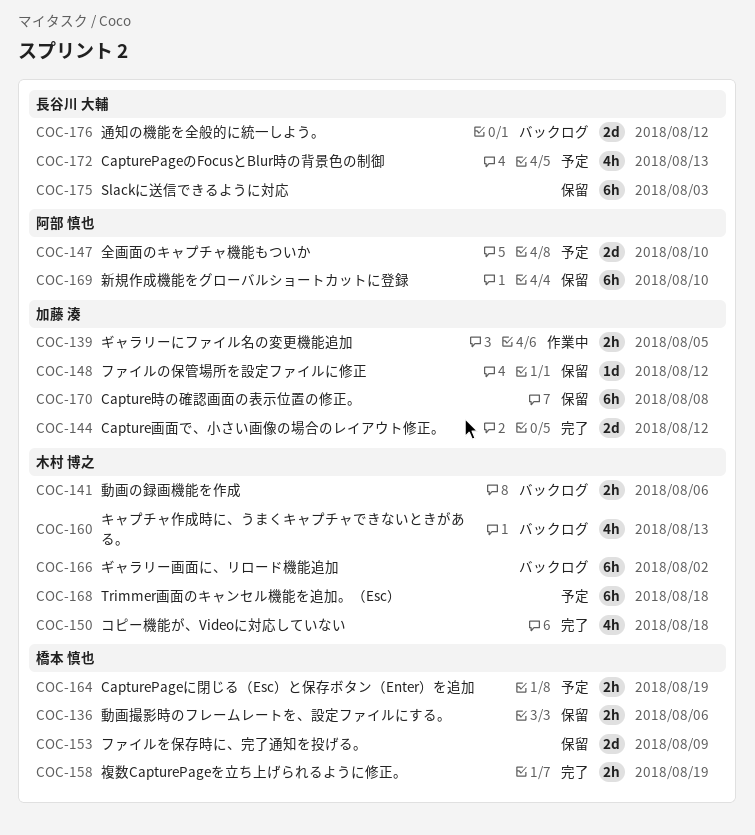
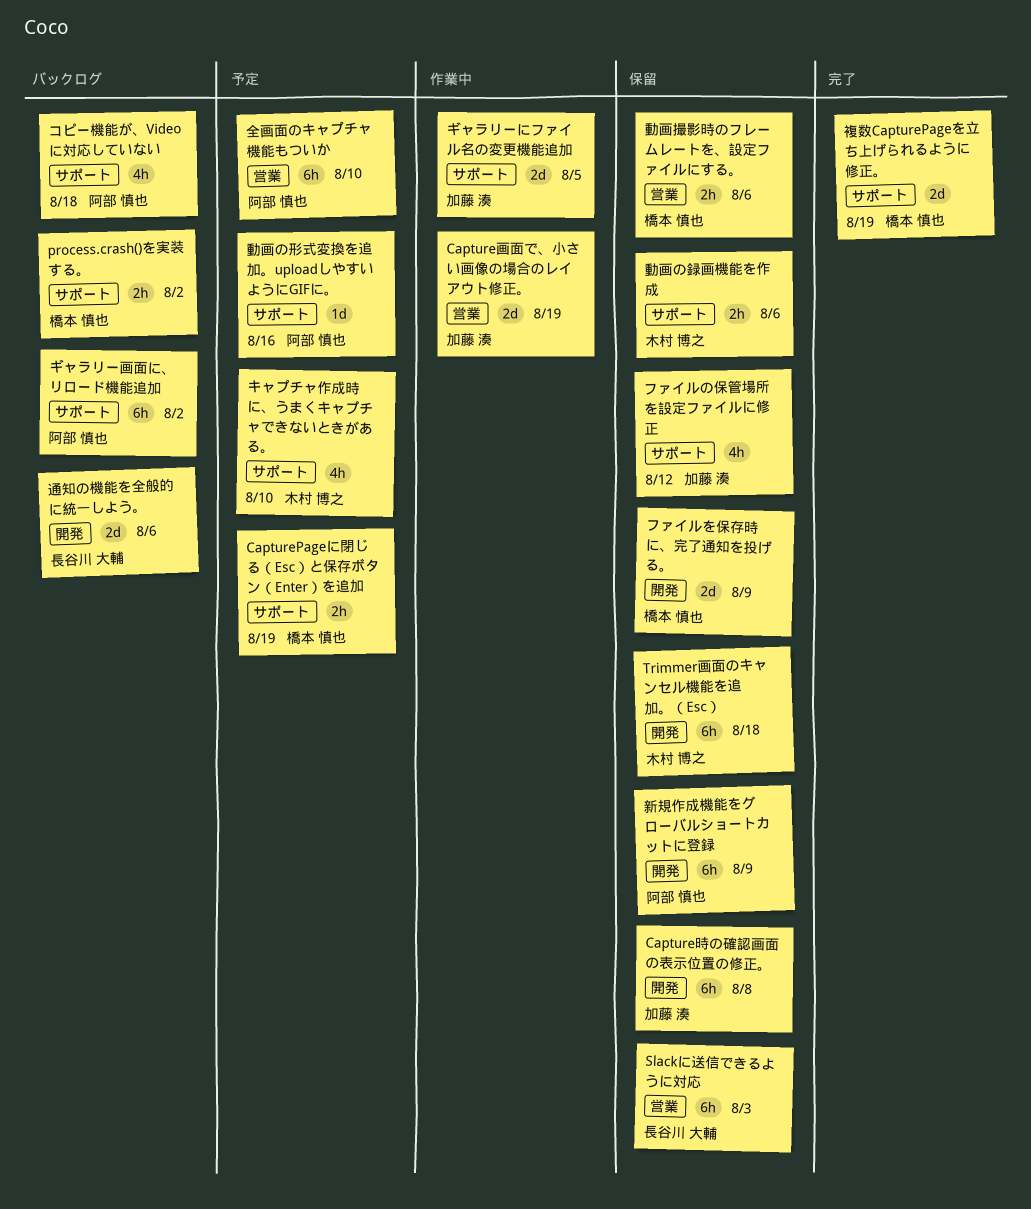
CapturePageのFocusとBlur時の背景色の制御: present -> none
Capture画面で、小さい画像の場合のレイアウト修正。, status: 完了 -> 作業中
Capture画面で、小さい画像の場合のレイアウト修正。, due: Aug 12 -> Aug 19
process.crash()を実装する。: none -> present
Trimmer画面のキャンセル機能を追加。（Esc）, status: 予定 -> 保留
キャプチャ作成時に、うまくキャプチャできないときがある。, status: バックログ -> 予定
キャプチャ作成時に、うまくキャプチャできないときがある。, due: Aug 13 -> Aug 10
ギャラリーにファイル名の変更機能追加, estimate: 2h -> 2d
ギャラリー画面に、リロード機能追加, owner: 木村 博之 -> 阿部 慎也
コピー機能が、Videoに対応していない, status: 完了 -> バックログ
コピー機能が、Videoに対応していない, owner: 木村 博之 -> 阿部 慎也
ファイルの保管場所を設定ファイルに修正, estimate: 1d -> 4h
全画面のキャプチャ機能もついか, estimate: 2d -> 6h
動画の形式変換を追加。uploadしやすいようにGIFに。: none -> present
動画の録画機能を作成, status: バックログ -> 保留
新規作成機能をグローバルショートカットに登録, due: Aug 10 -> Aug 9
複数CapturePageを立ち上げられるように修正。, estimate: 2h -> 2d
通知の機能を全般的に統一しよう。, due: Aug 12 -> Aug 6

